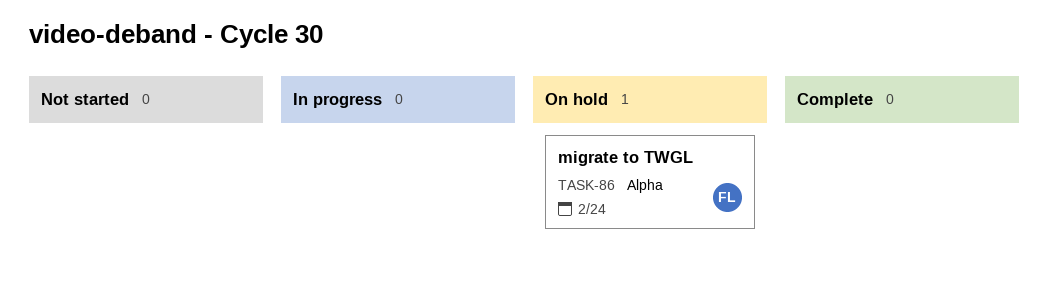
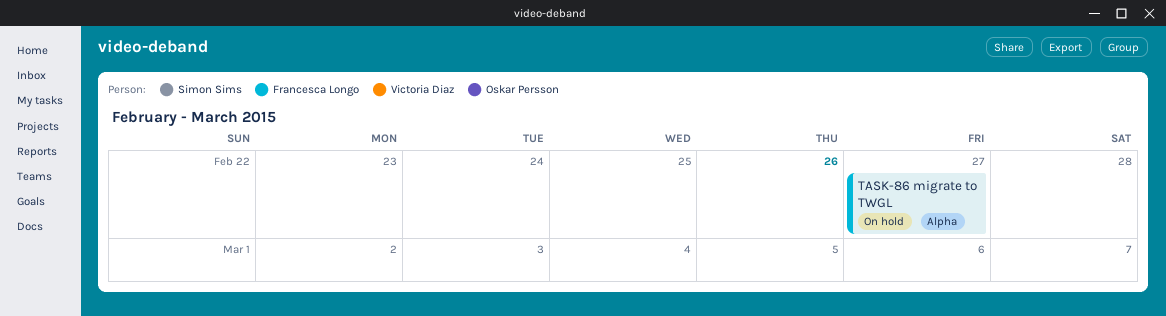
TASK-86, due: Feb 24 -> Feb 27

